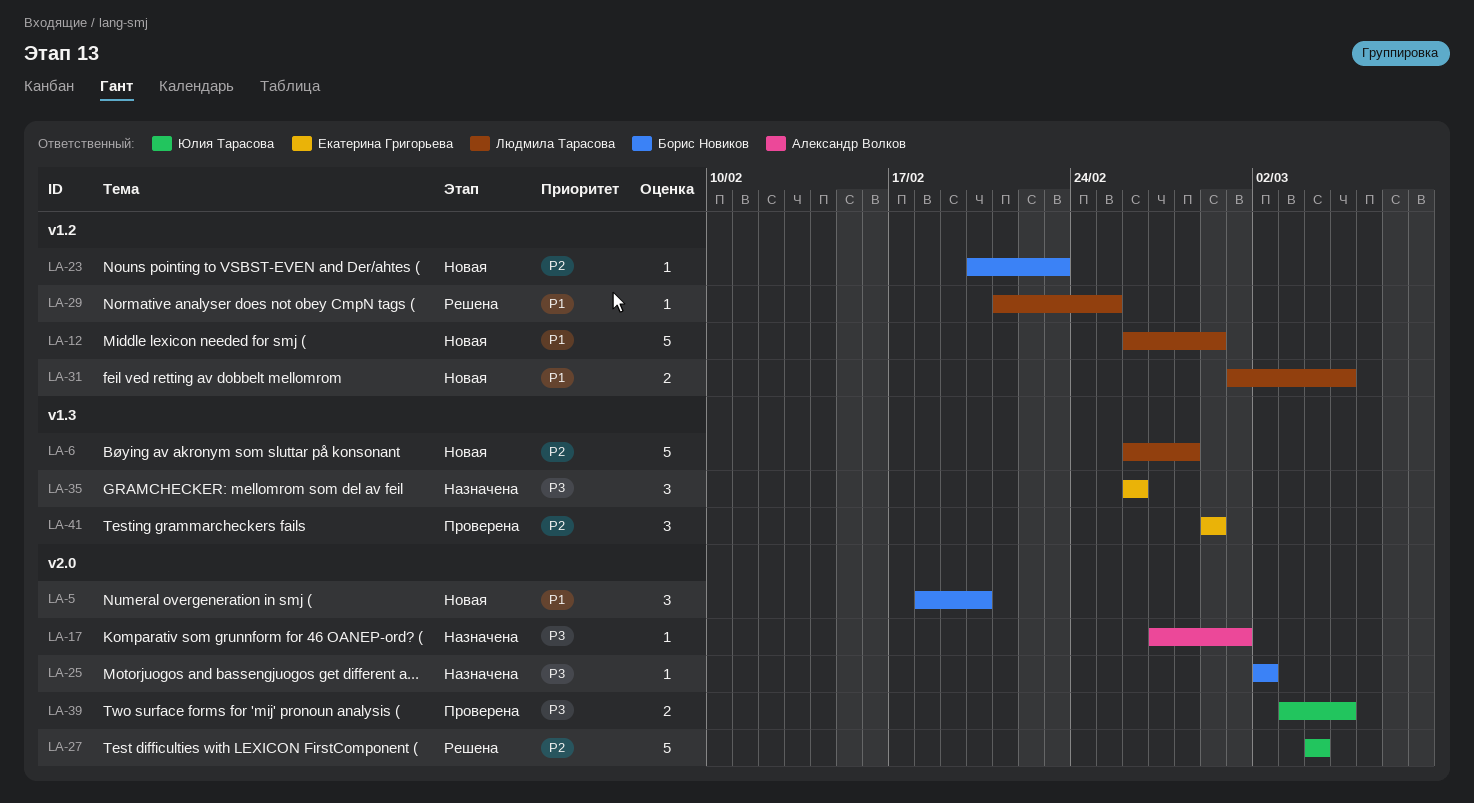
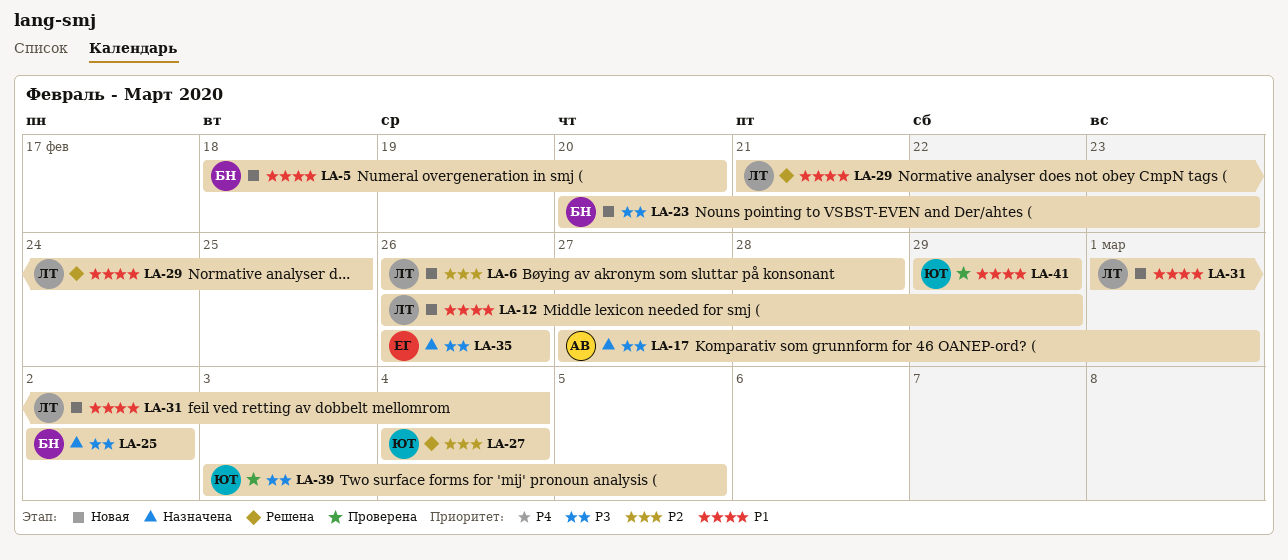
LA-23, priority: P2 -> P3
LA-31, due: Mar 5 -> Mar 4
LA-41, owner: Екатерина Григорьева -> Юлия Тарасова
LA-41, priority: P2 -> P1

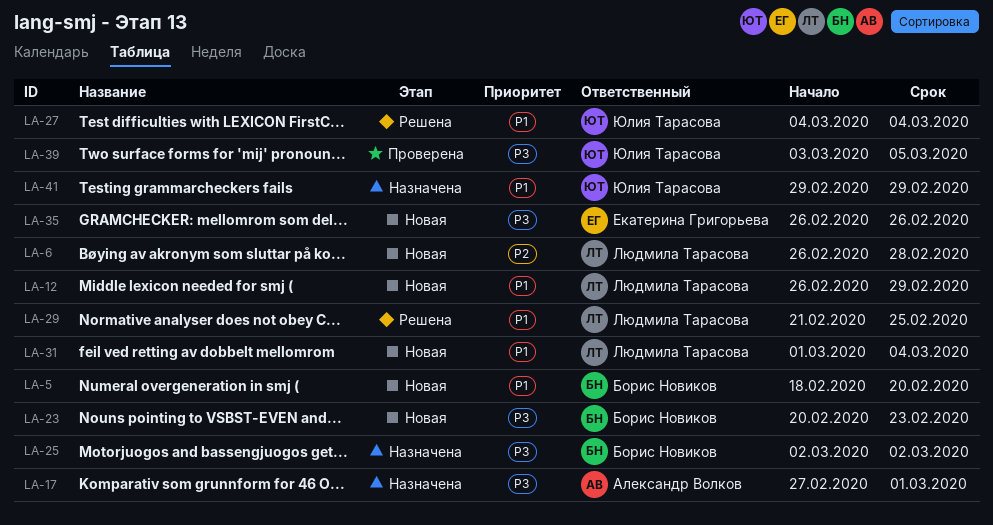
LA-27, priority: P2 -> P1
LA-35, status: Назначена -> Новая
LA-41, status: Проверена -> Назначена

